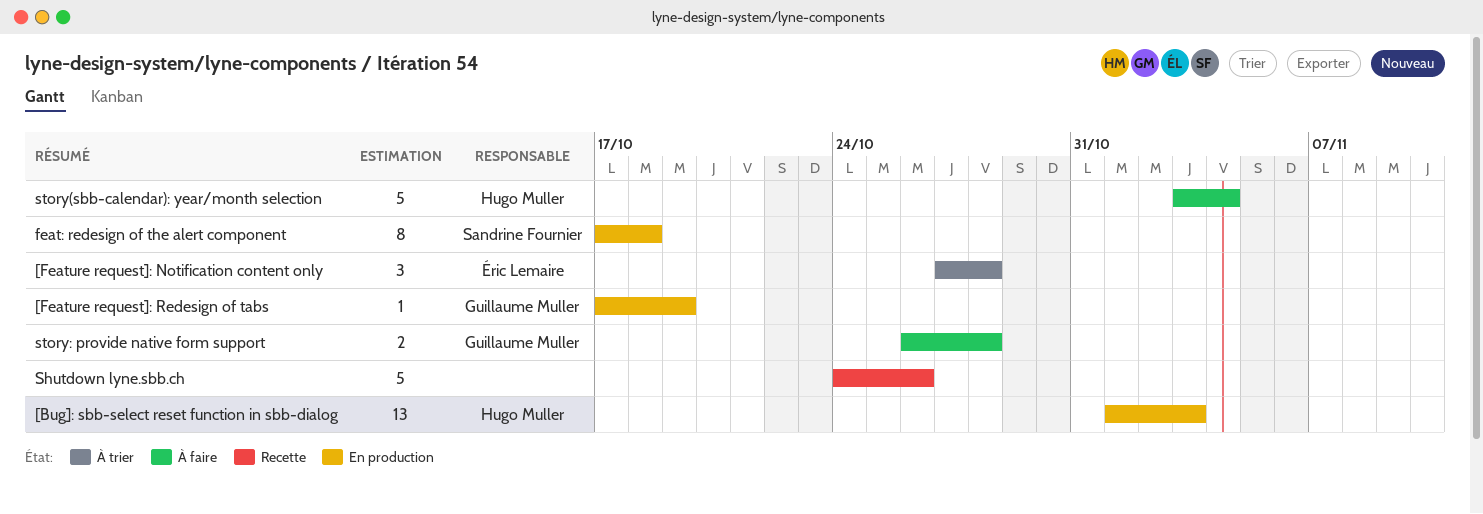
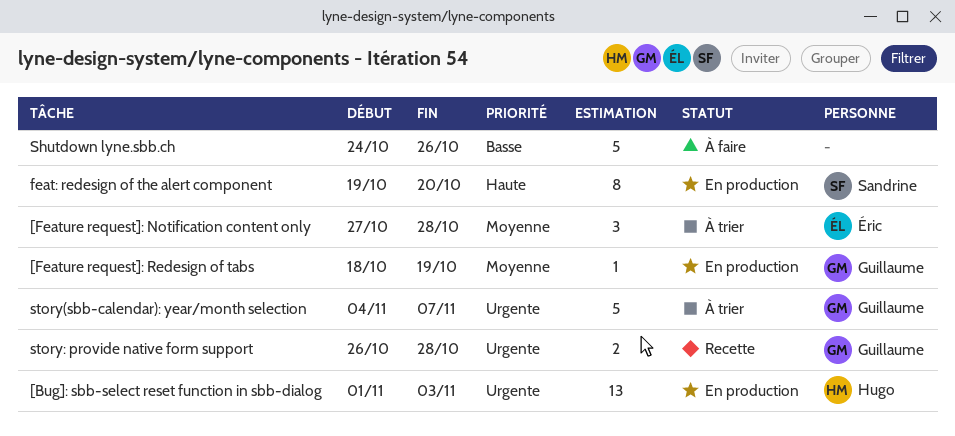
[Feature request]: Redesign of tabs, start: Oct 17 -> Oct 18
feat: redesign of the alert component, start: Oct 17 -> Oct 19
feat: redesign of the alert component, due: Oct 18 -> Oct 20
Shutdown lyne.sbb.ch, status: Recette -> À faire
story(sbb-calendar): year/month selection, status: À faire -> À trier
story(sbb-calendar): year/month selection, owner: Hugo Muller -> Guillaume Muller
story(sbb-calendar): year/month selection, start: Nov 3 -> Nov 4
story(sbb-calendar): year/month selection, due: Nov 4 -> Nov 7
story: provide native form support, status: À faire -> Recette

